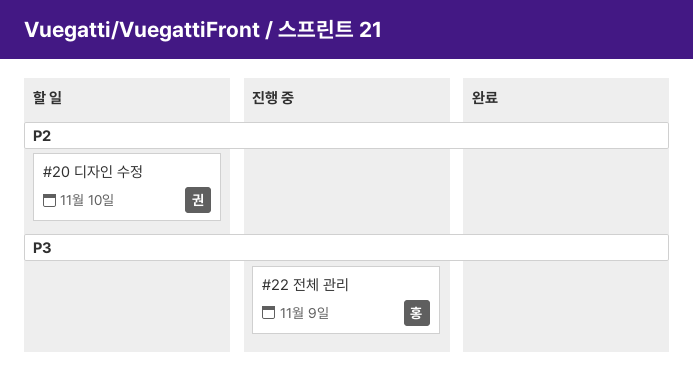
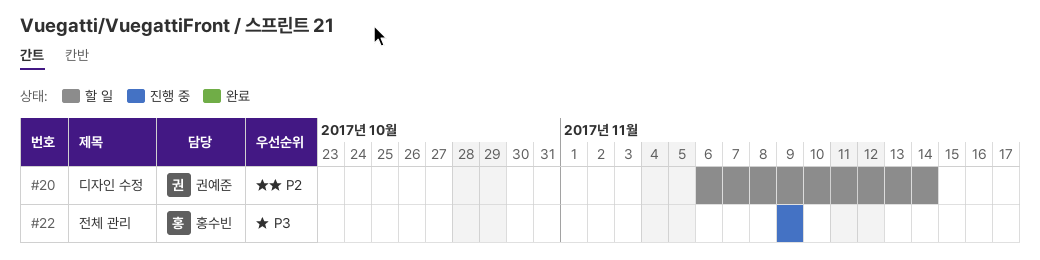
#20, due: Nov 10 -> Nov 14

